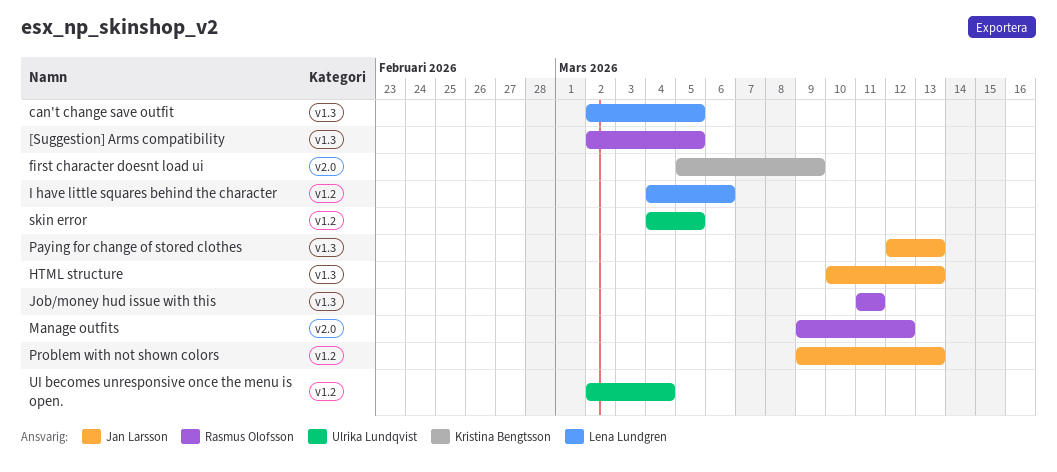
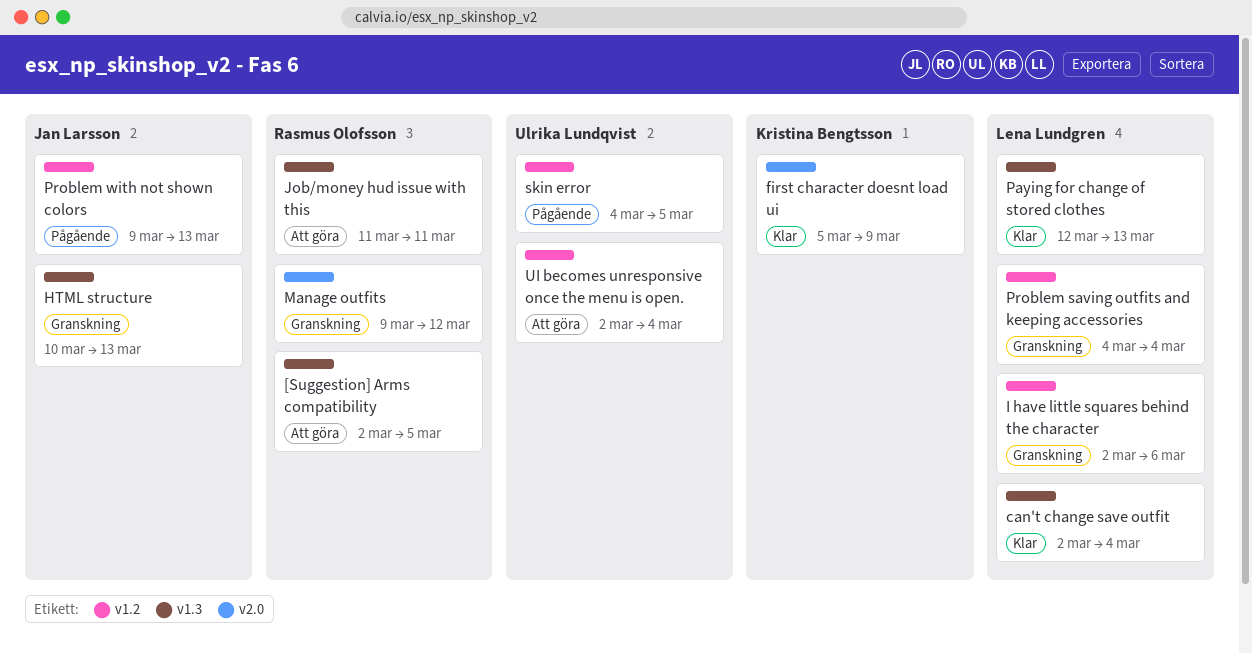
can't change save outfit, due: Mar 5 -> Mar 4
I have little squares behind the character, start: Mar 4 -> Mar 2
Paying for change of stored clothes, owner: Jan Larsson -> Lena Lundgren
Problem saving outfits and keeping accessories: none -> present

